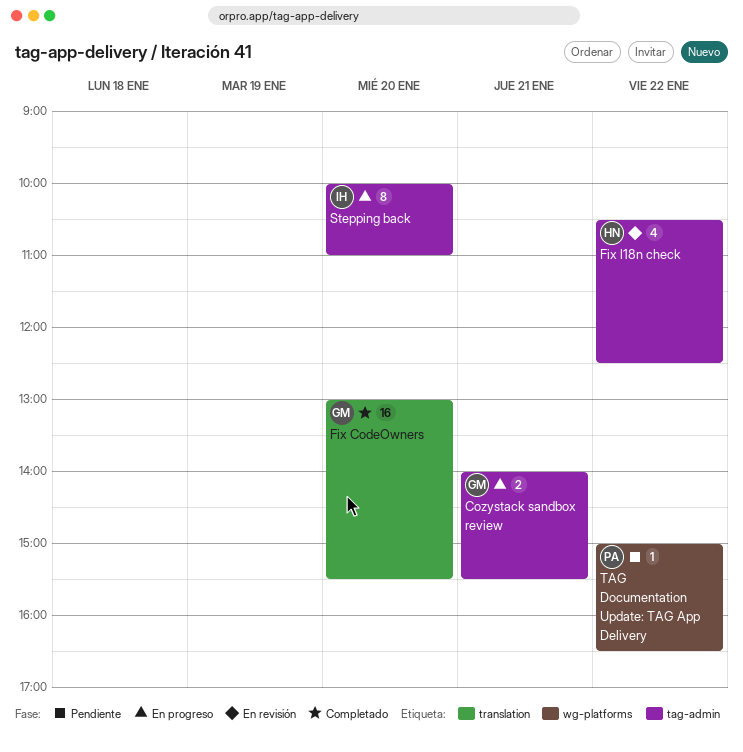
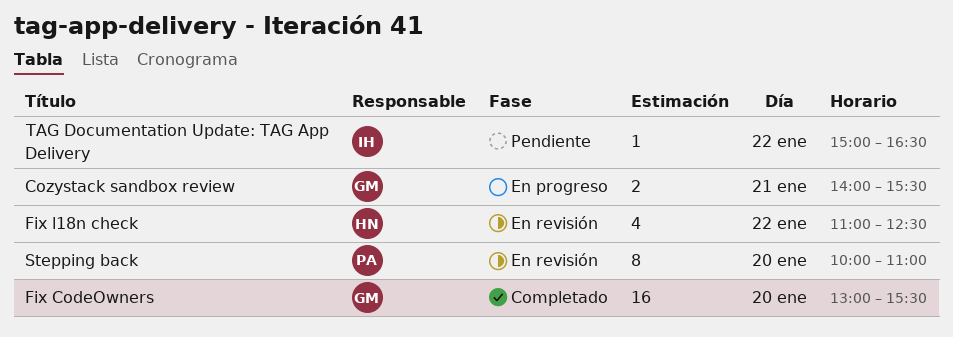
Fix l18n check, begins: 10:30 -> 11:00
Stepping back, status: En progreso -> En revisión
Stepping back, owner: IH -> PA
TAG Documentation Update: TAG App Delivery, owner: PA -> IH

